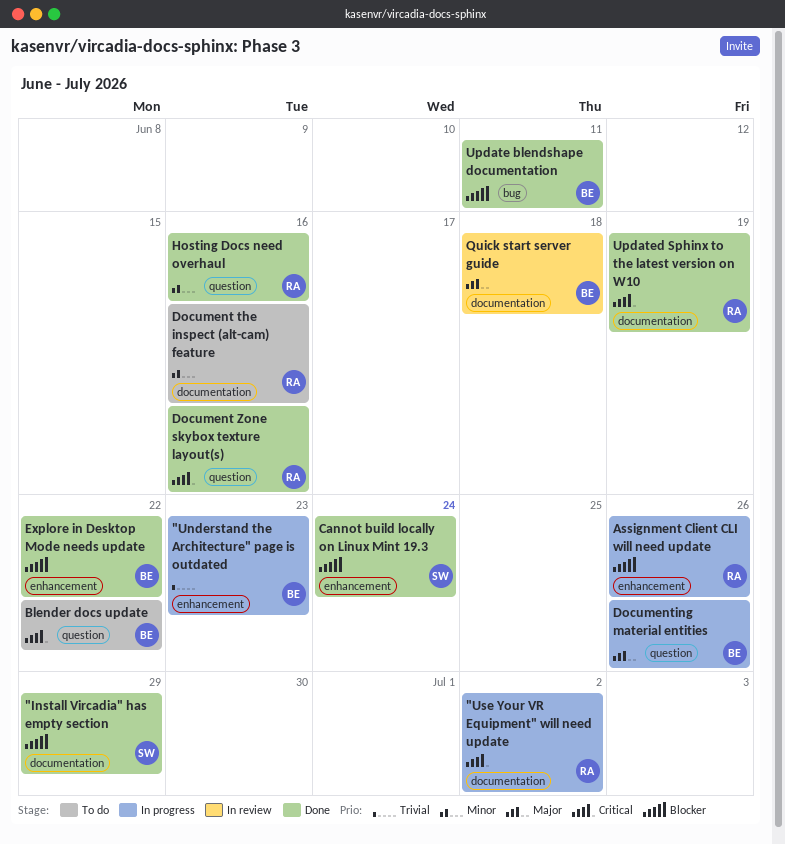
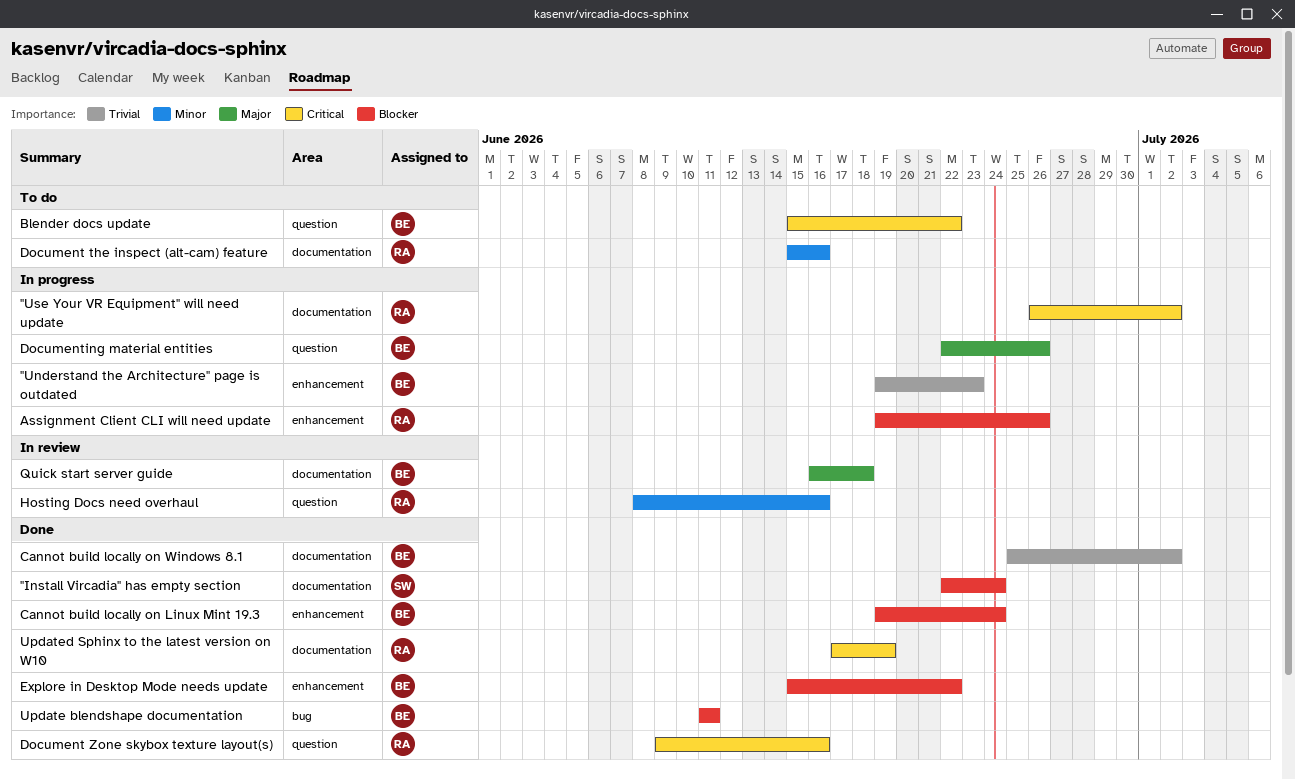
"Install Vircadia" has empty section, due: Jun 29 -> Jun 24
Cannot build locally on Linux Mint 19.3, owner: SW -> BE
Cannot build locally on Windows 8.1: none -> present
Hosting Docs need overhaul, status: Done -> In review

